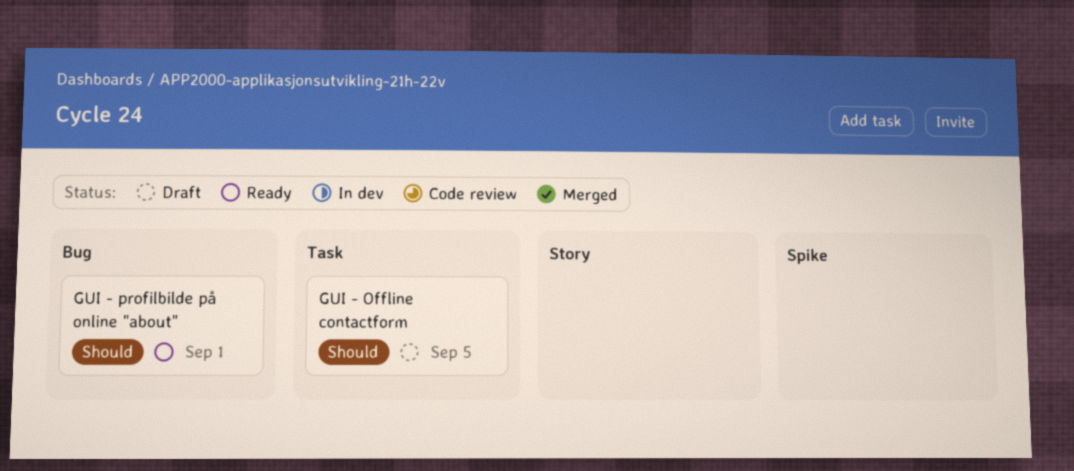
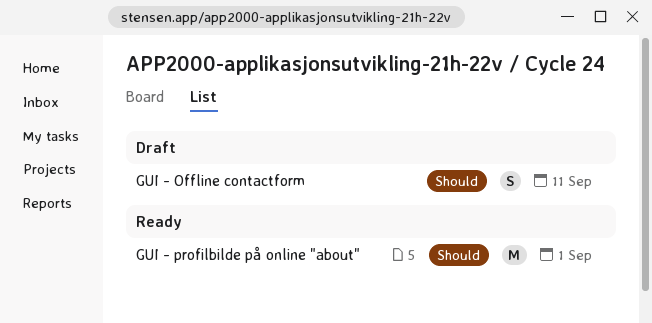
GUI - Offline contactform, due: Sep 5 -> Sep 11

